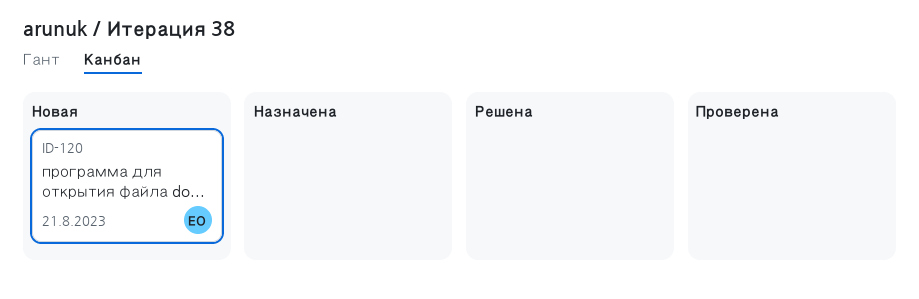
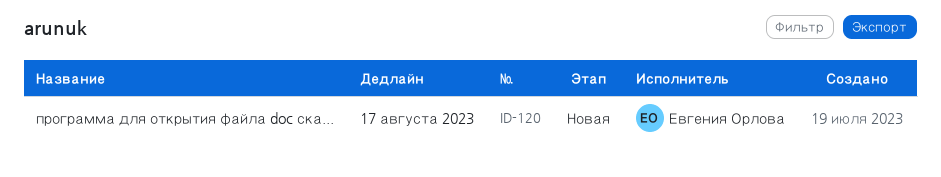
ID-120, due: Aug 21 -> Aug 17

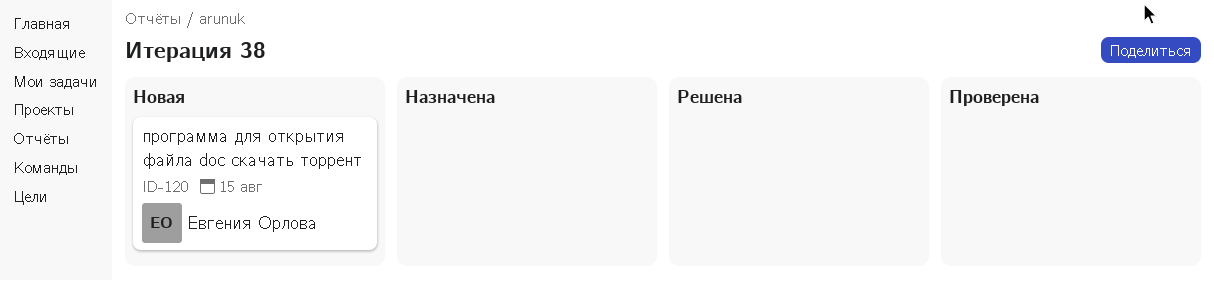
ID-120, due: Aug 17 -> Aug 15

